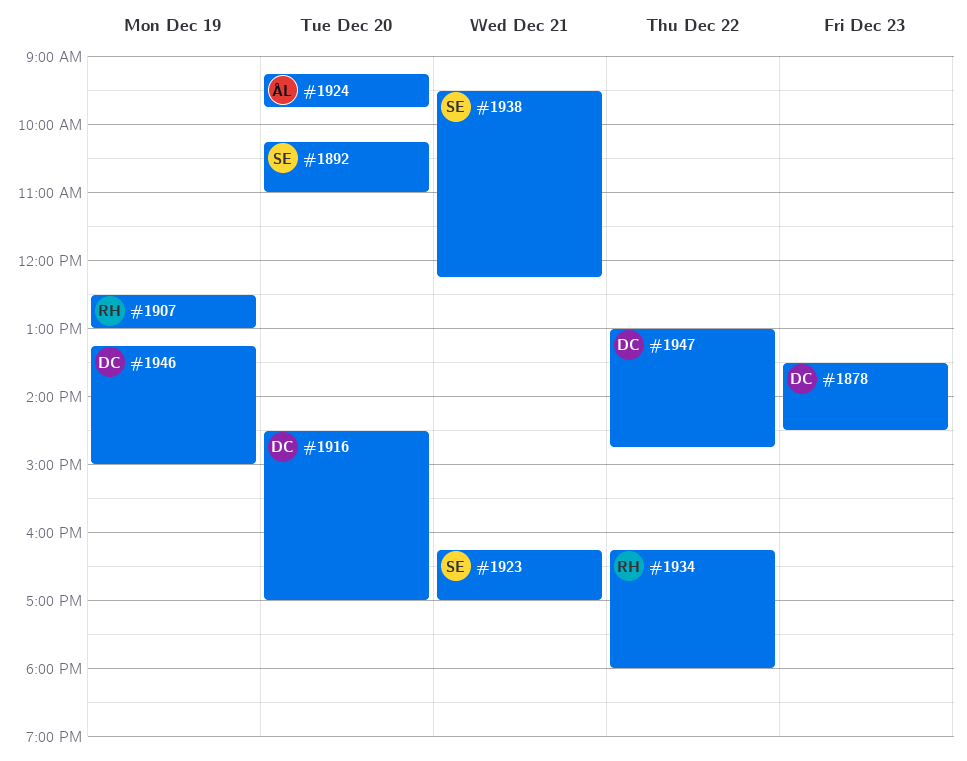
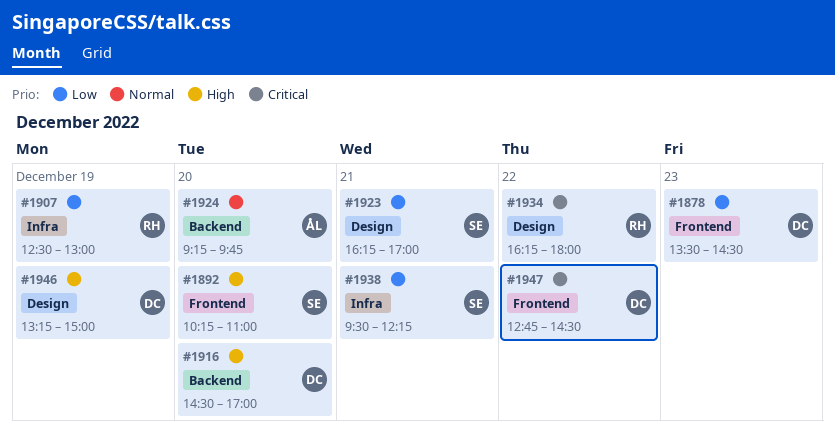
#1947, begins: 13:00 -> 12:45
#1947, ends: 14:45 -> 14:30

